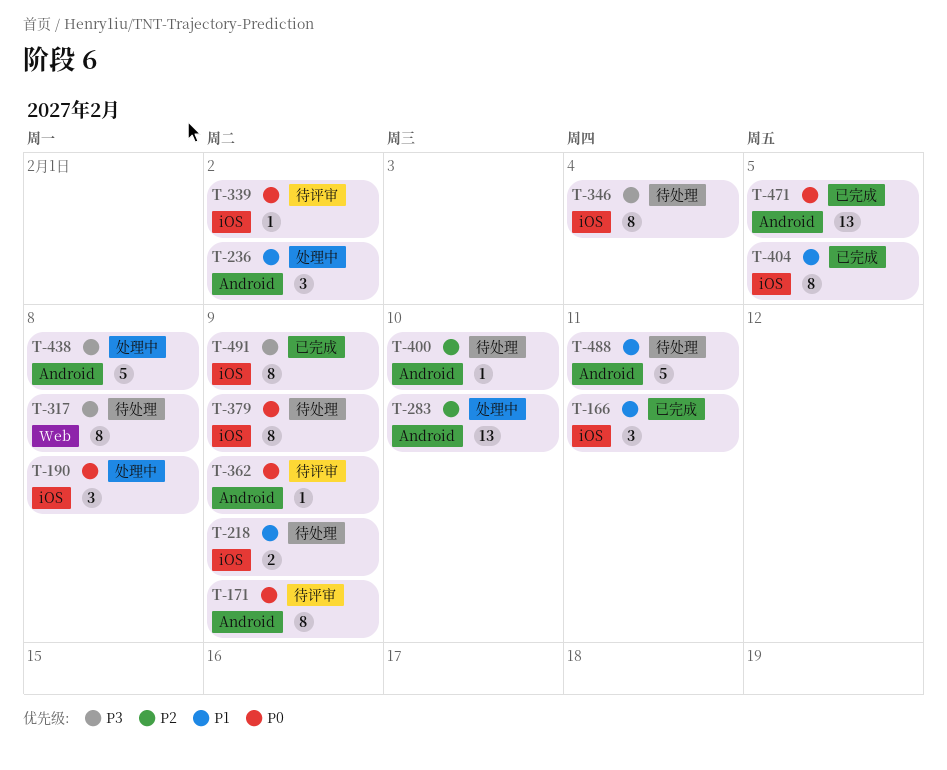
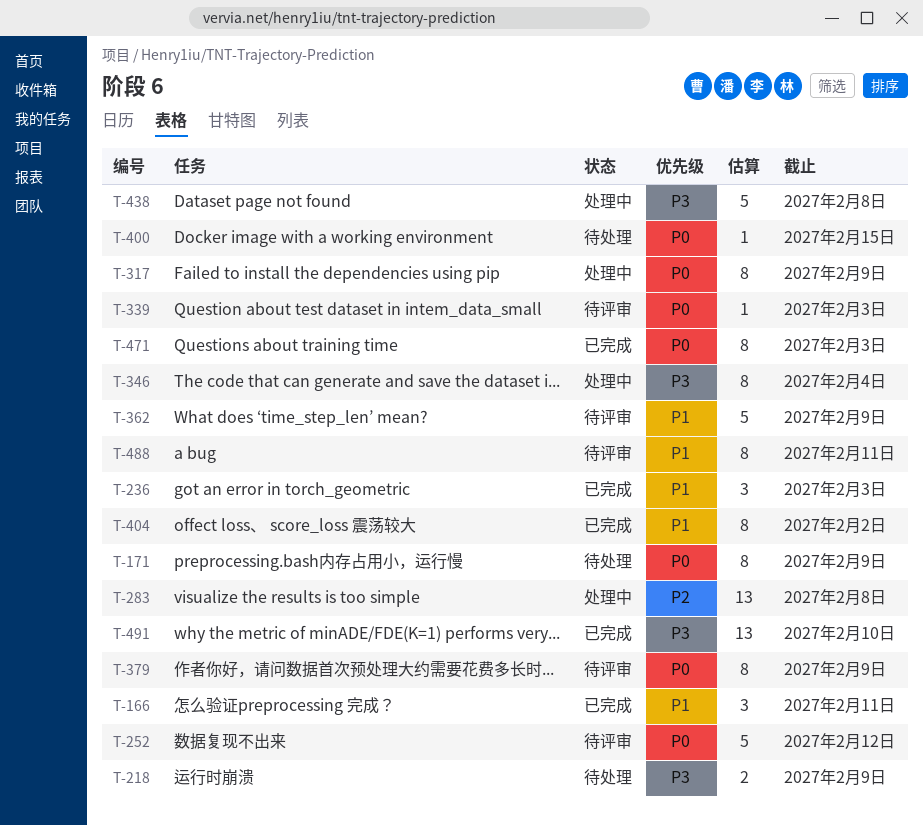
T-171, status: 待评审 -> 待处理
T-190: present -> none
T-218, priority: P1 -> P3
T-236, status: 处理中 -> 已完成
T-236, due: Feb 2 -> Feb 3
T-252: none -> present
T-283, due: Feb 10 -> Feb 8
T-317, status: 待处理 -> 处理中
T-317, priority: P3 -> P0
T-317, due: Feb 8 -> Feb 9
T-339, due: Feb 2 -> Feb 3
T-346, status: 待处理 -> 处理中
T-362, priority: P0 -> P1
T-362, estimate: 1 -> 5
T-379, status: 待处理 -> 待评审
T-400, priority: P2 -> P0
T-400, due: Feb 10 -> Feb 15
T-404, due: Feb 5 -> Feb 2
T-471, estimate: 13 -> 8
T-471, due: Feb 5 -> Feb 3
T-488, status: 待处理 -> 待评审
T-488, estimate: 5 -> 8
T-491, estimate: 8 -> 13
T-491, due: Feb 9 -> Feb 10

